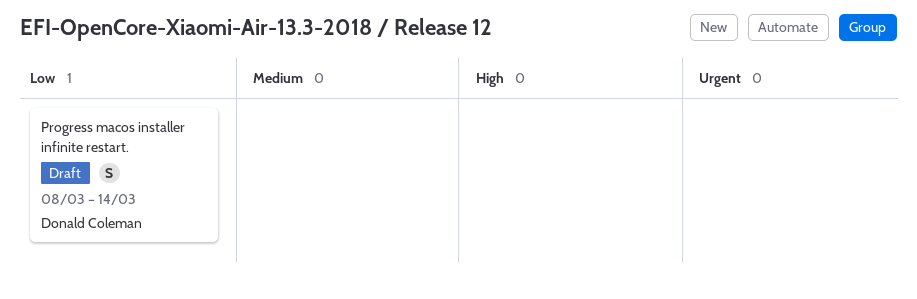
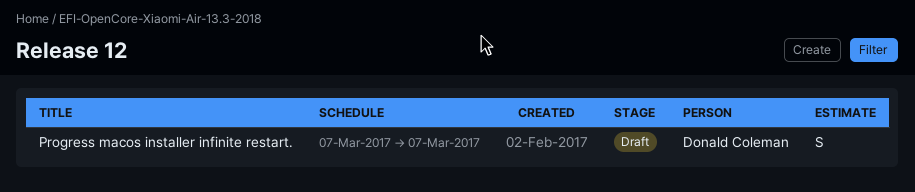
Progress macos installer infinite restart., start: Mar 8 -> Mar 7
Progress macos installer infinite restart., due: Mar 14 -> Mar 7

